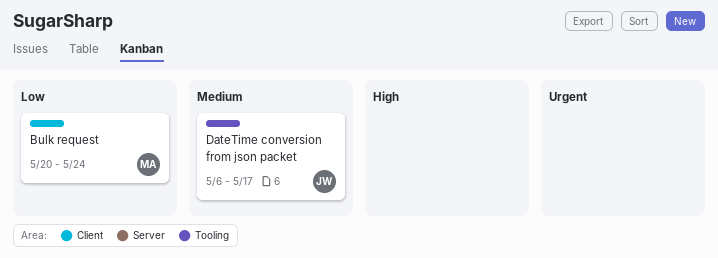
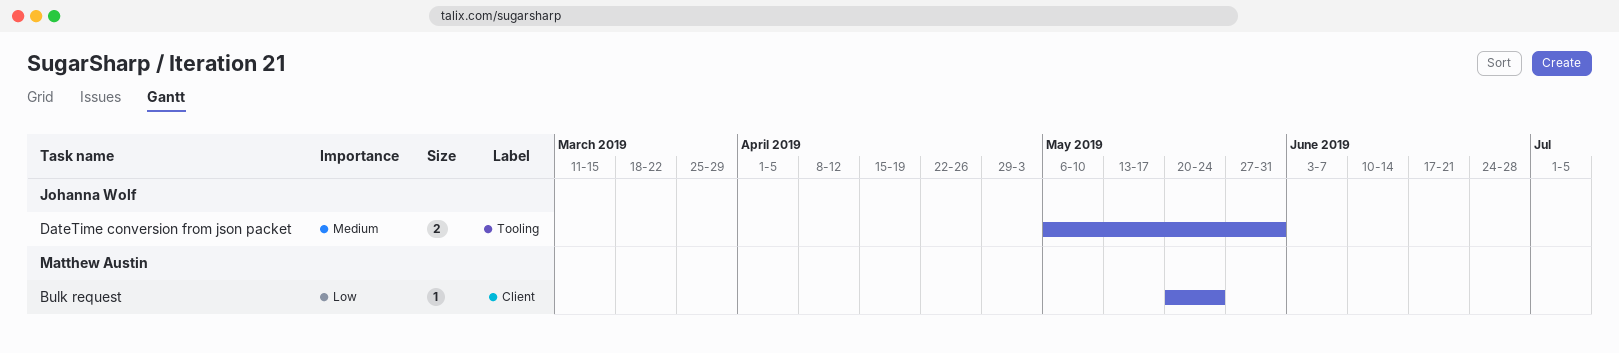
DateTime conversion from json packet, due: May 17 -> May 31

